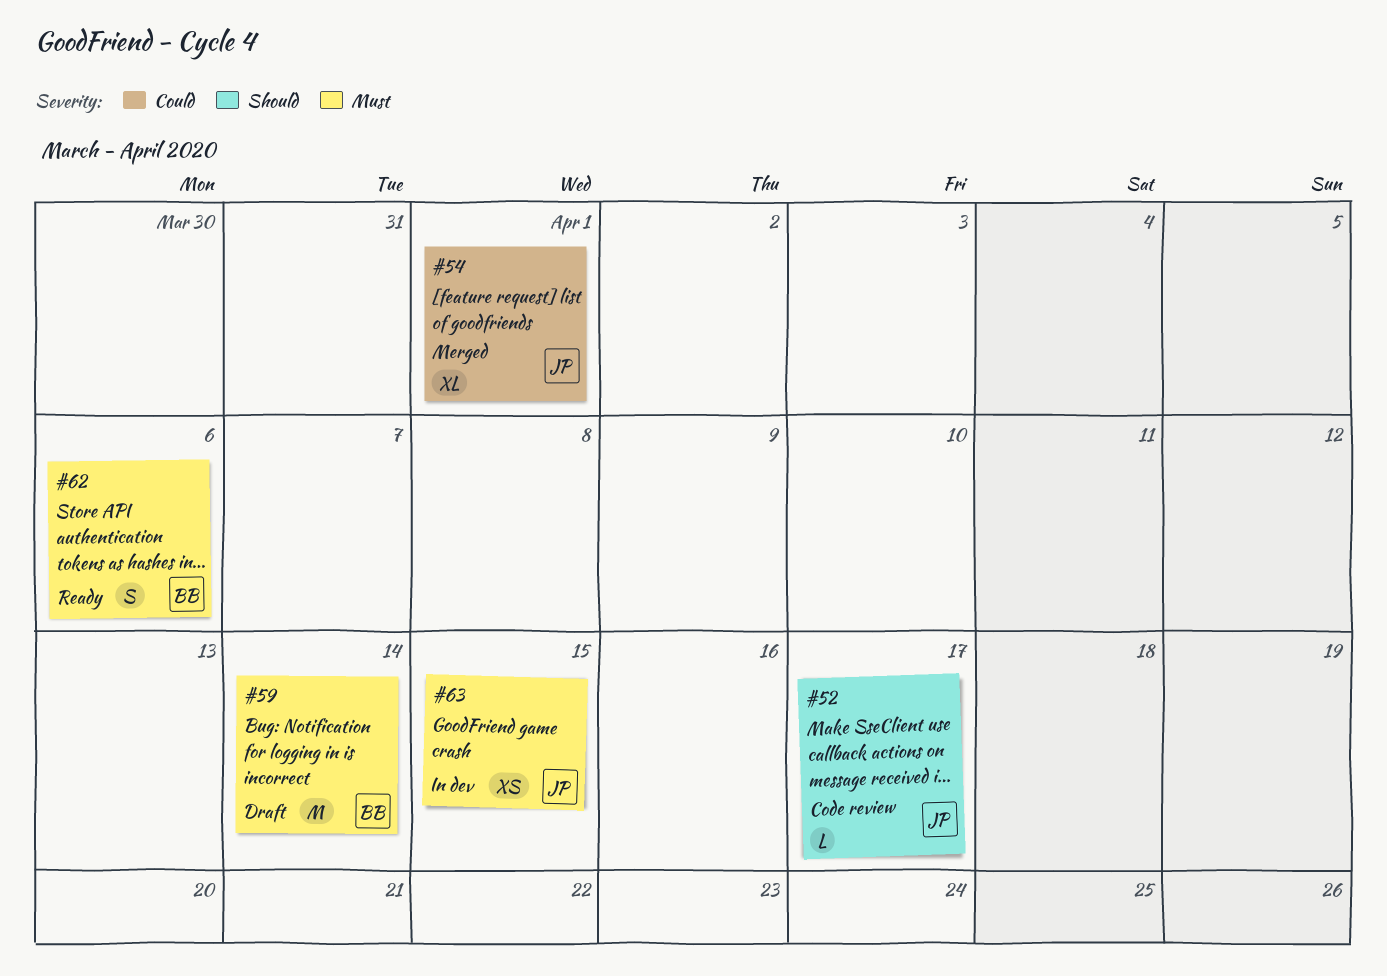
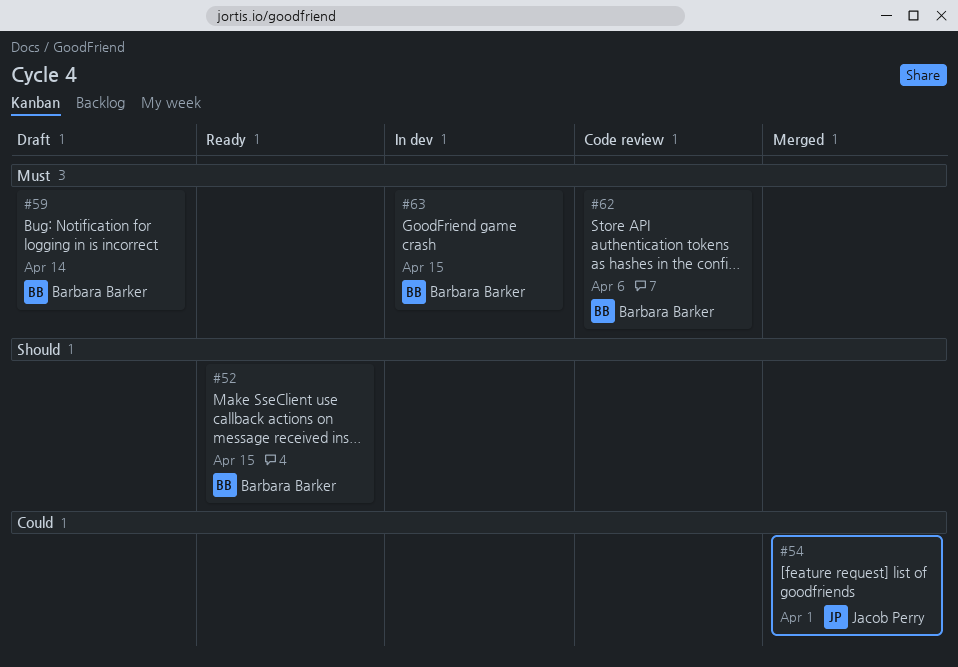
#52, status: Code review -> Ready
#52, owner: Jacob Perry -> Barbara Barker
#52, due: Apr 17 -> Apr 15
#62, status: Ready -> Code review
#63, owner: Jacob Perry -> Barbara Barker

